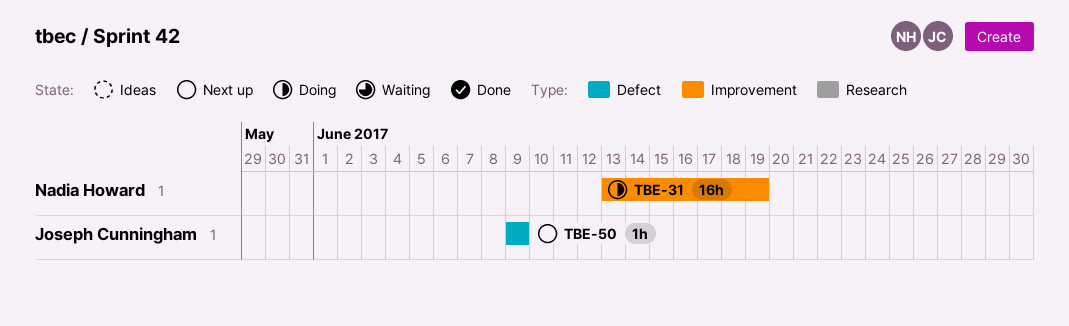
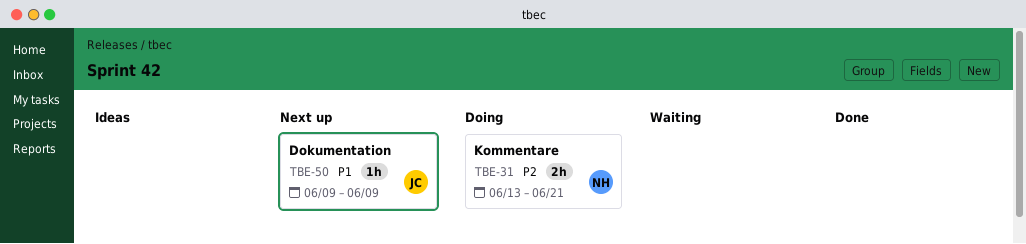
TBE-31, estimate: 16h -> 2h
TBE-31, due: Jun 19 -> Jun 21

